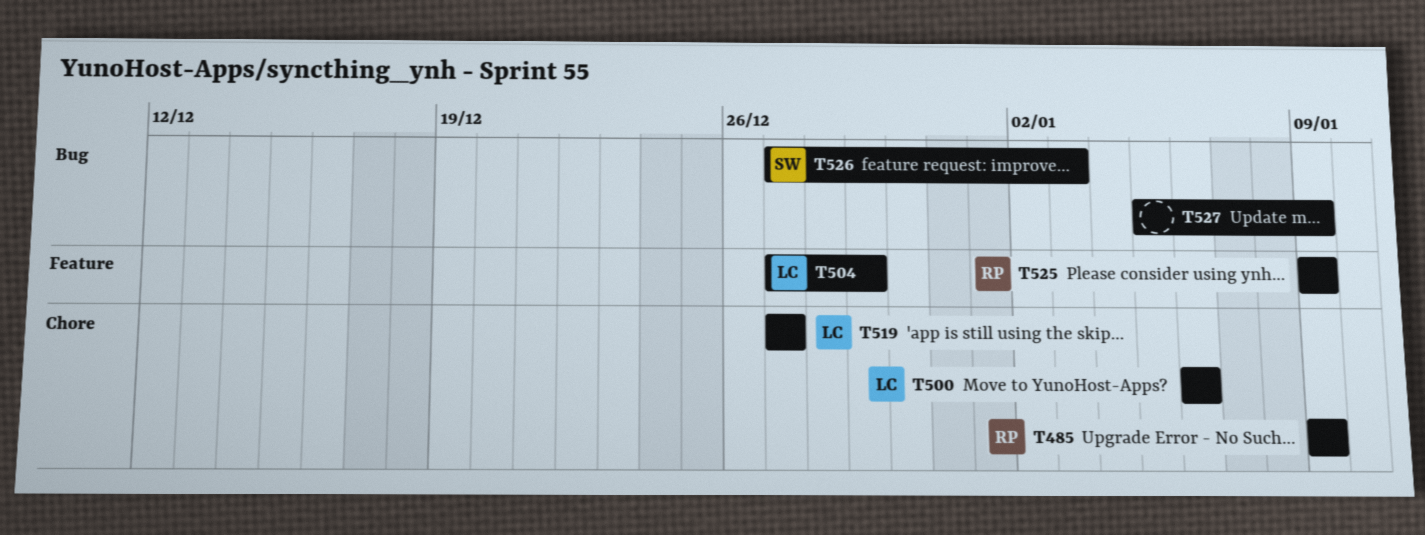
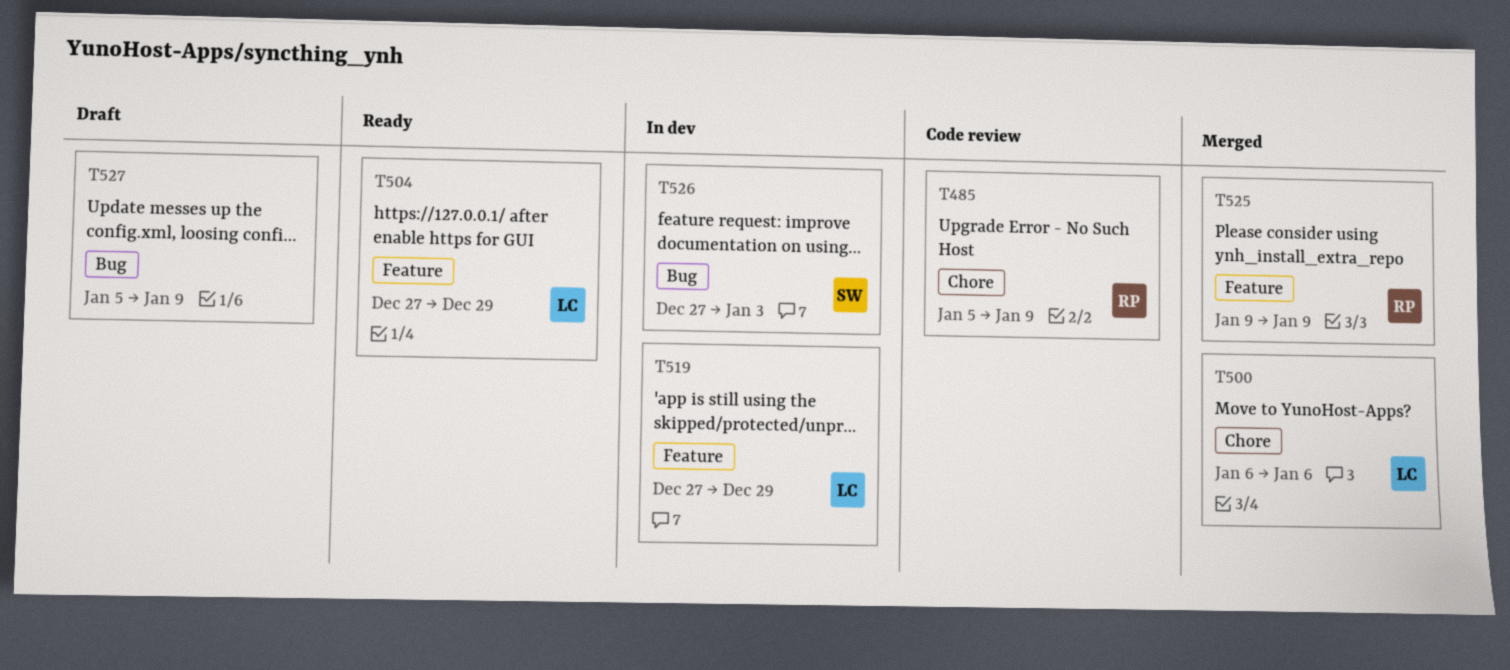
T485, start: Jan 9 -> Jan 5
T519, label: Chore -> Feature
T519, due: Dec 27 -> Dec 29

